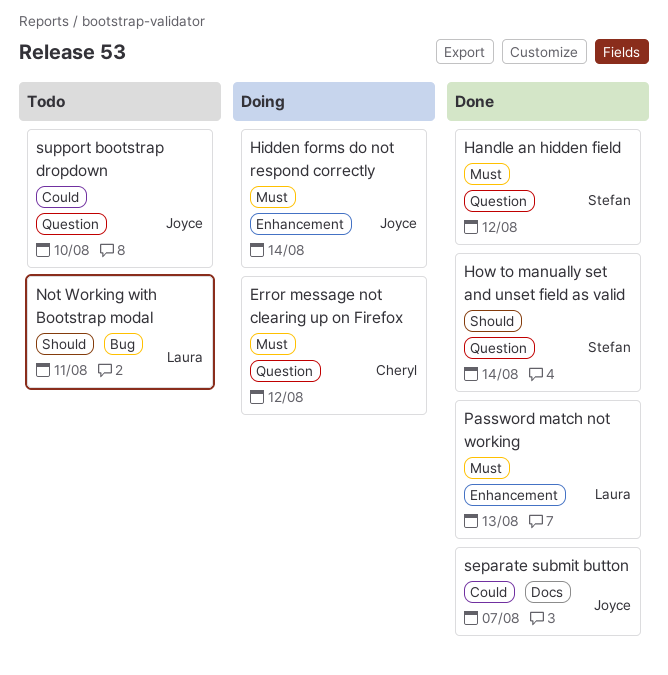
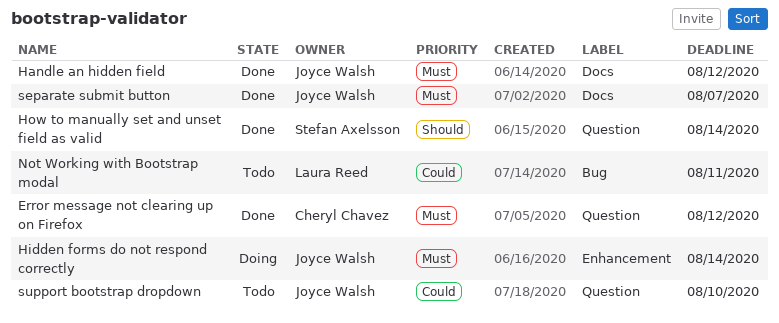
Error message not clearing up on Firefox, status: Doing -> Done
Handle an hidden field, owner: Stefan Axelsson -> Joyce Walsh
Handle an hidden field, label: Question -> Docs
Not Working with Bootstrap modal, priority: Should -> Could
Password match not working: present -> none
separate submit button, priority: Could -> Must

